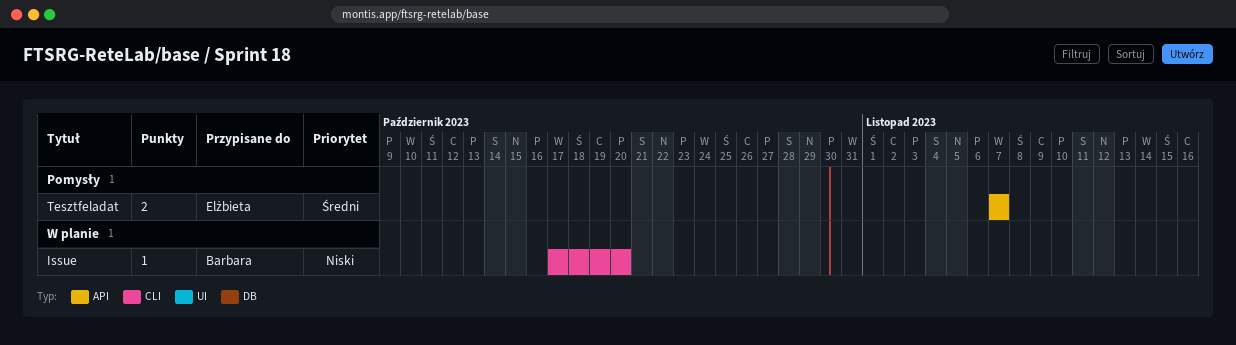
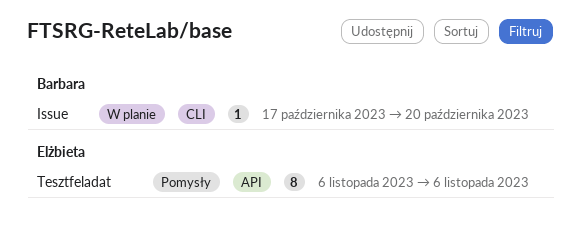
Tesztfeladat, estimate: 2 -> 8
Tesztfeladat, start: Nov 7 -> Nov 6
Tesztfeladat, due: Nov 7 -> Nov 6

